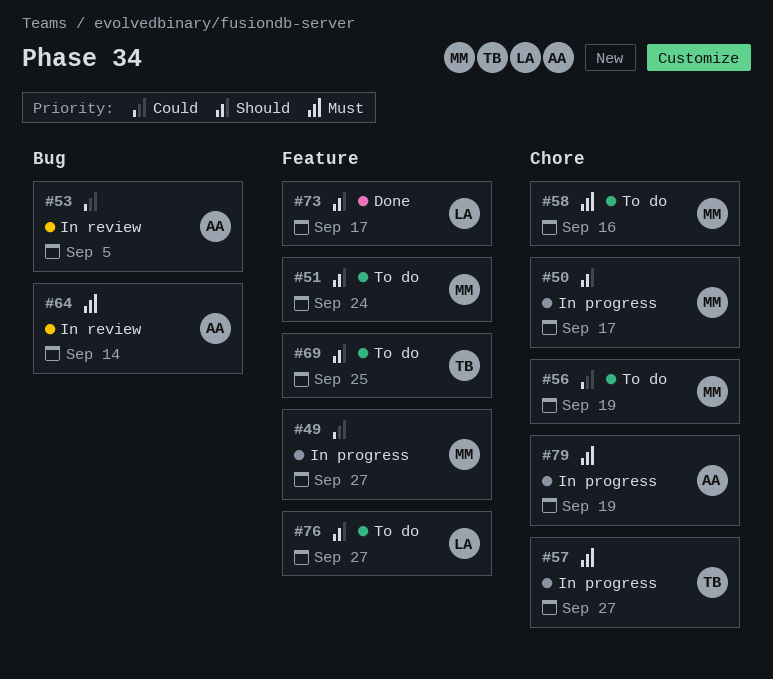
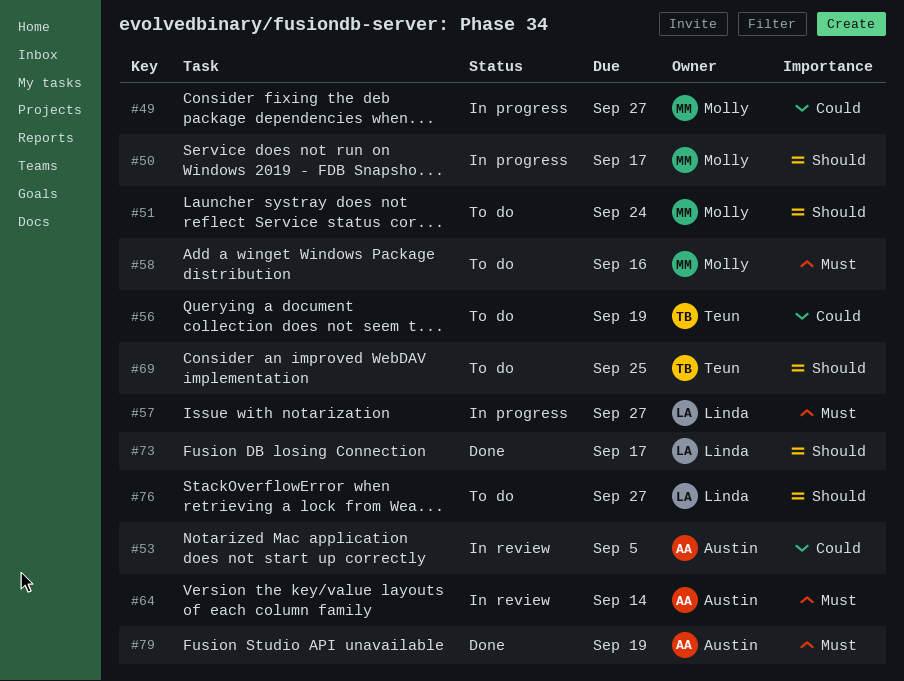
#56, owner: Molly -> Teun
#57, owner: Teun -> Linda
#79, status: In progress -> Done

